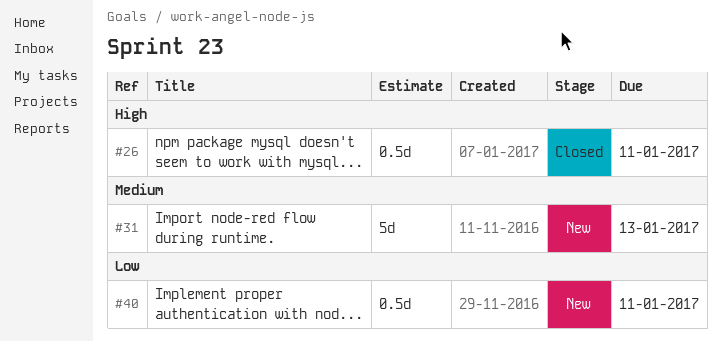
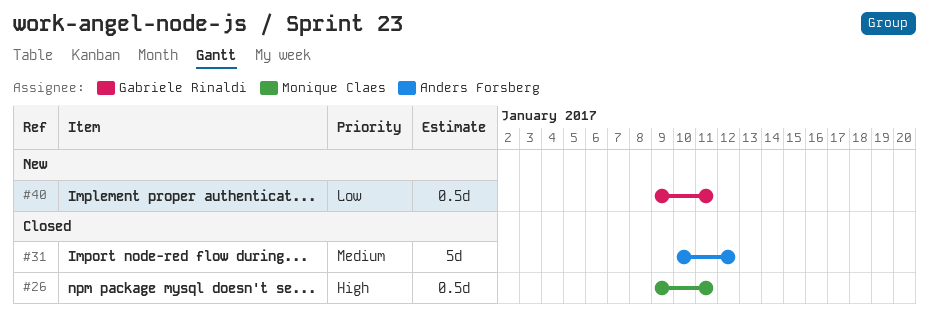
#31, status: New -> Closed
#31, due: Jan 13 -> Jan 12

